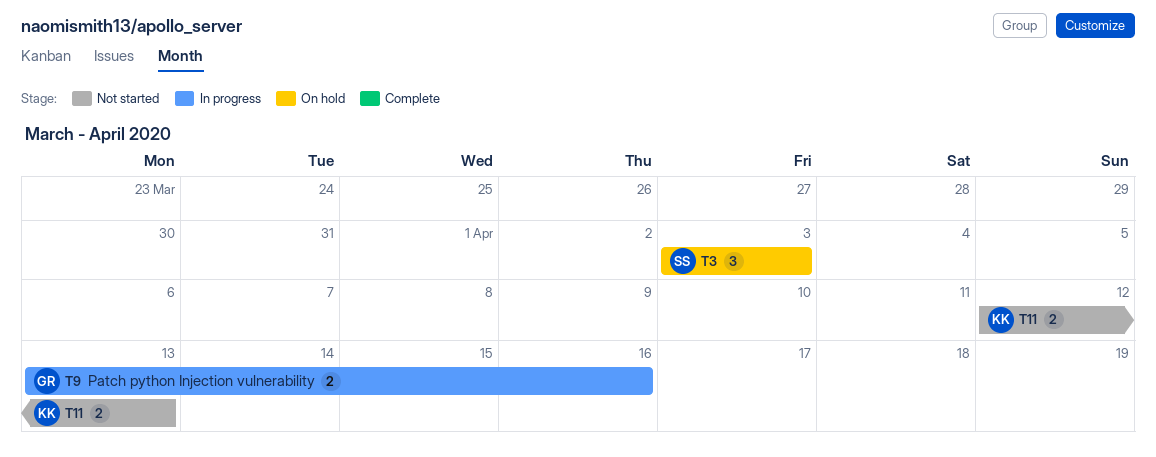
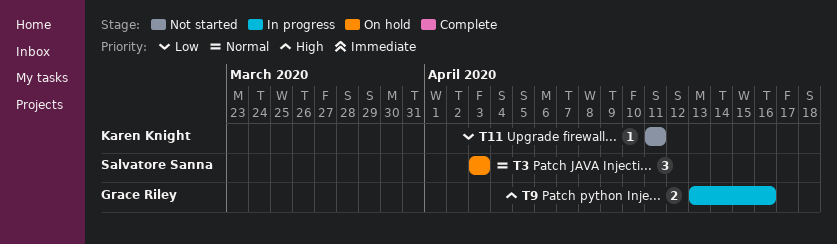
T11, estimate: 2 -> 1
T11, start: Apr 12 -> Apr 11
T11, due: Apr 13 -> Apr 11

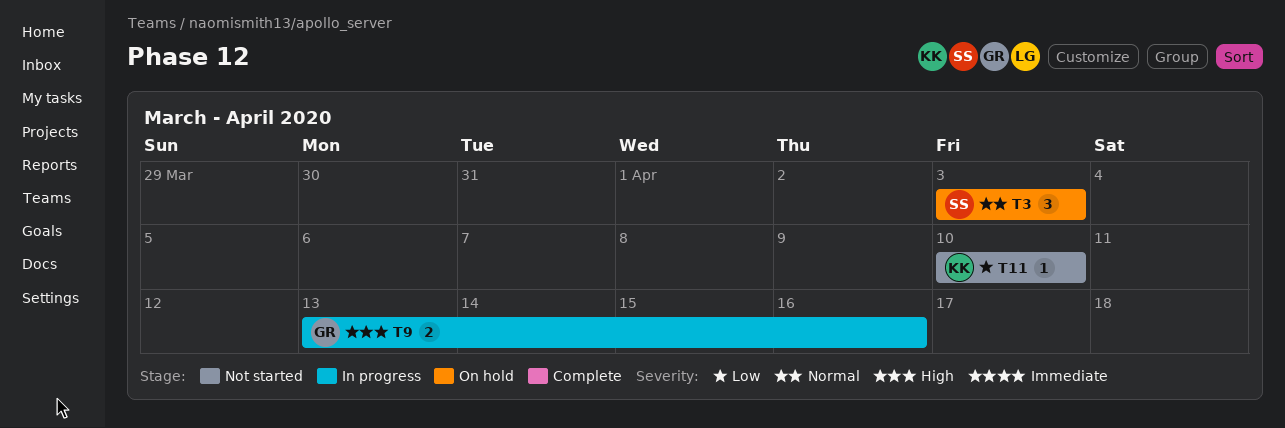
T11, start: Apr 11 -> Apr 10
T11, due: Apr 11 -> Apr 10

